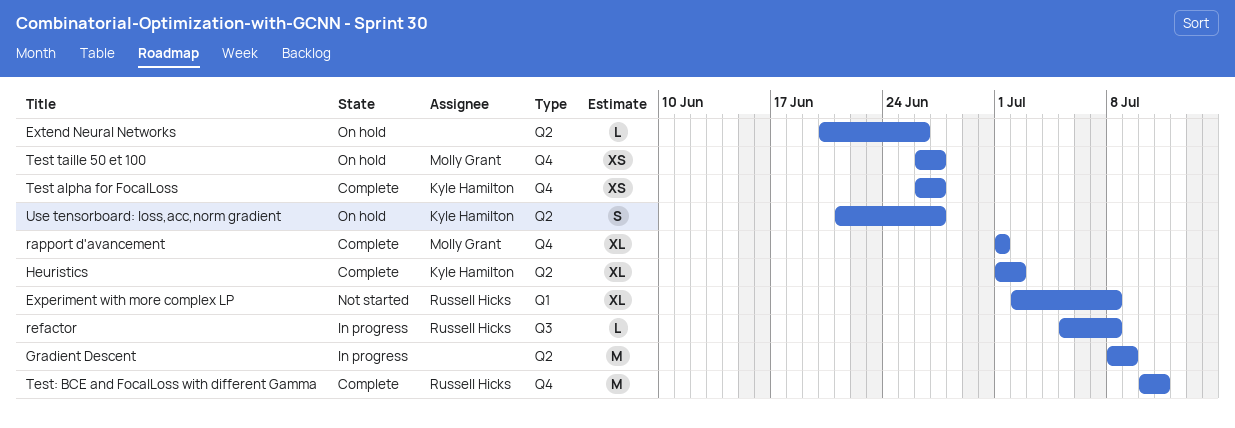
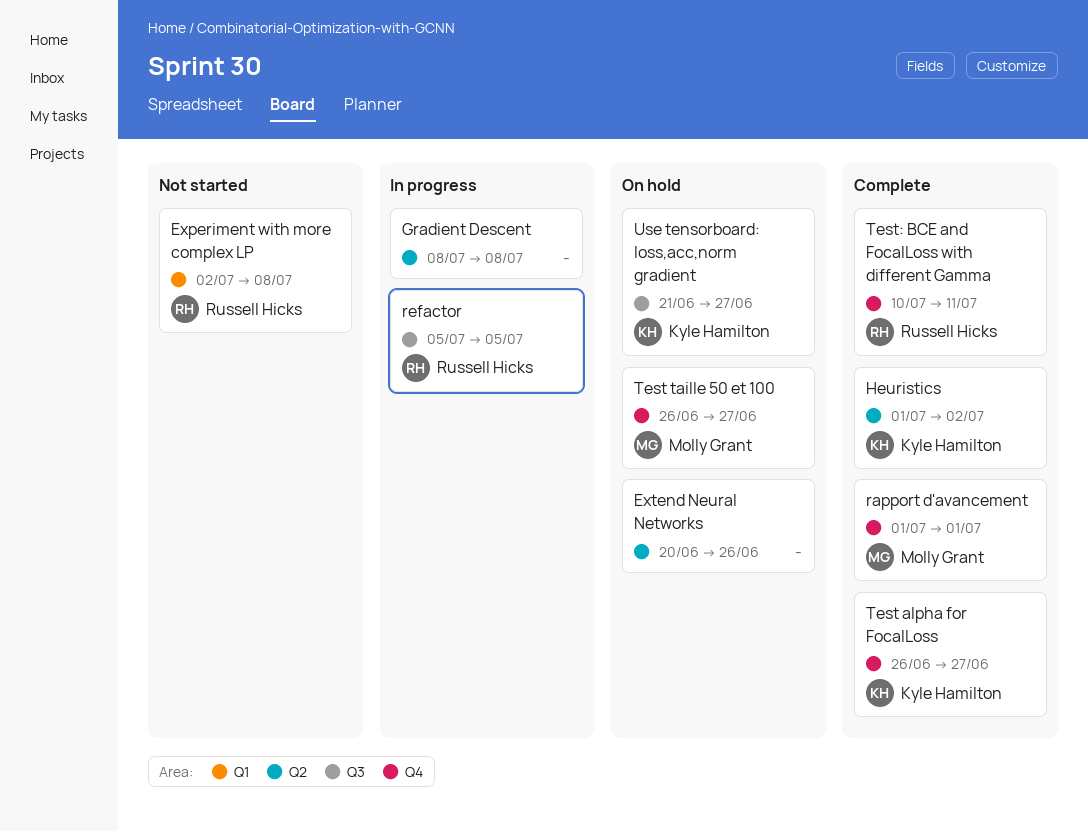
Gradient Descent, due: Jul 9 -> Jul 8
refactor, due: Jul 8 -> Jul 5
Use tensorboard: loss,acc,norm gradient, label: Q2 -> Q3

